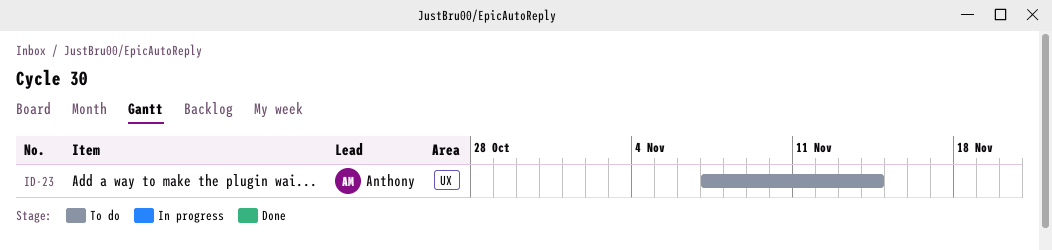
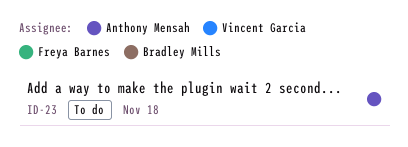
ID-23, due: Nov 14 -> Nov 18

